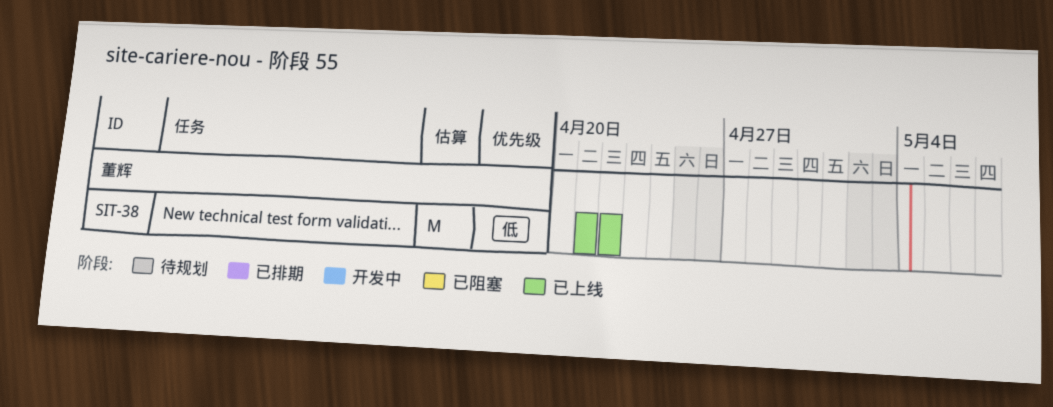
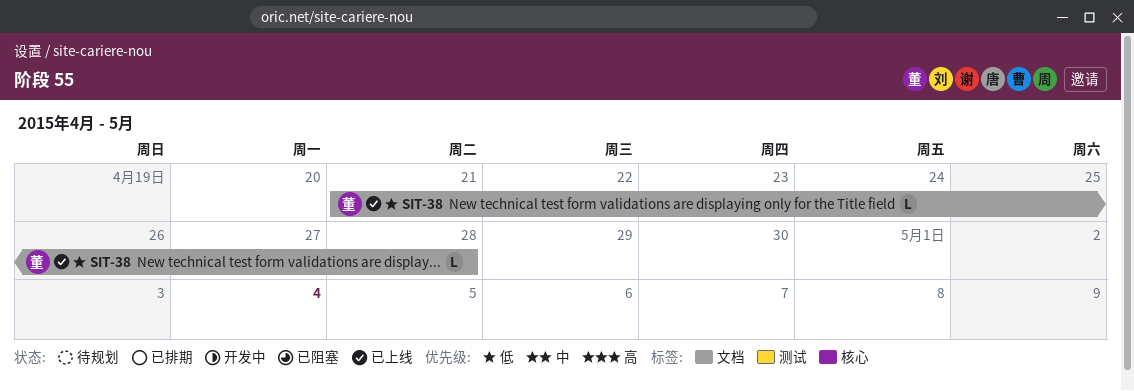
SIT-38, estimate: M -> L
SIT-38, due: Apr 22 -> Apr 28

